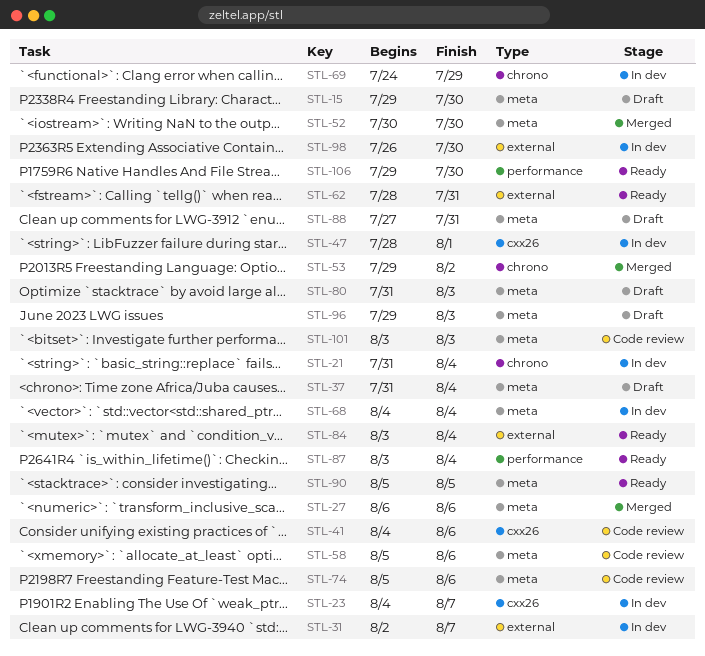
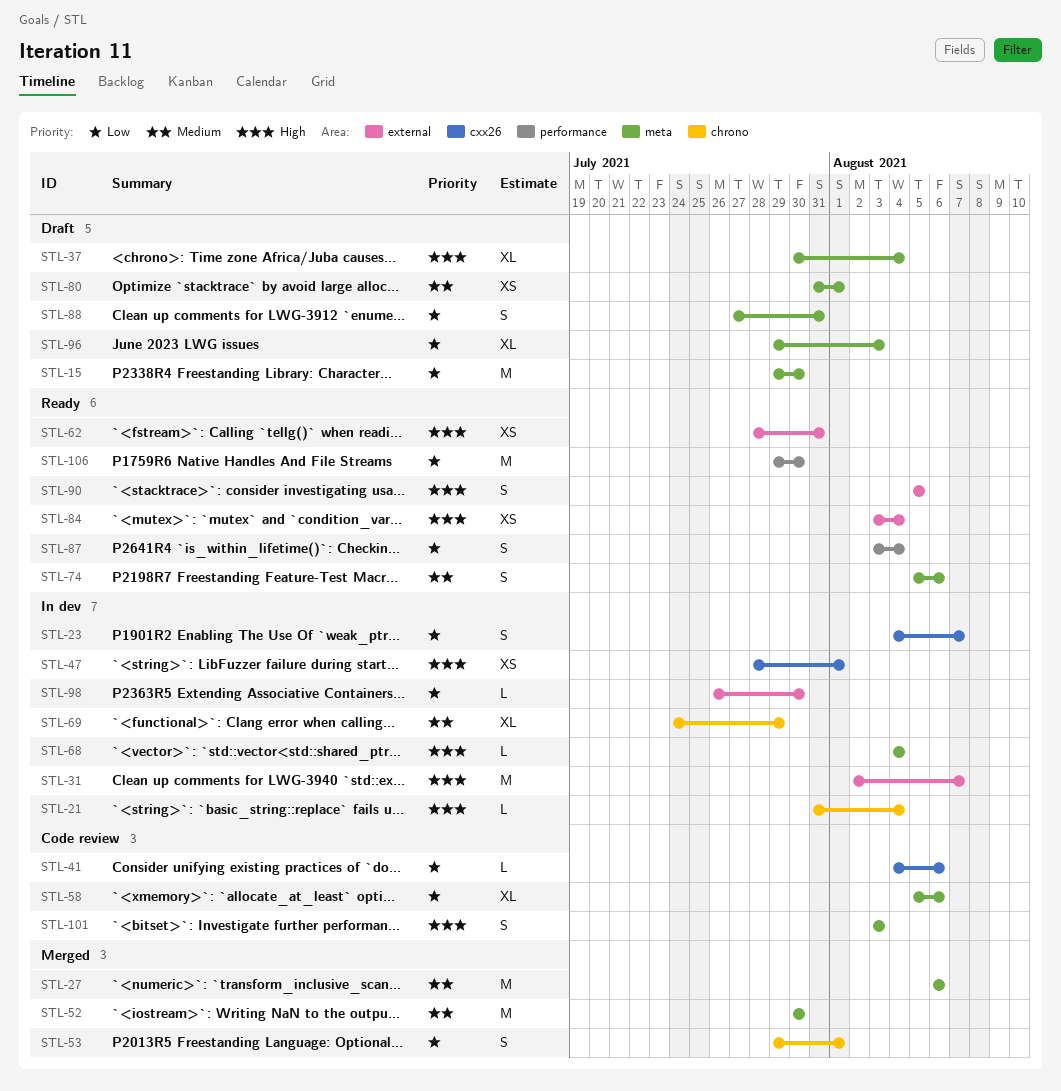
STL-37, start: Jul 31 -> Jul 30
STL-53, due: Aug 2 -> Aug 1
STL-74, status: Code review -> Ready
STL-80, due: Aug 3 -> Aug 1
STL-90, label: meta -> external

